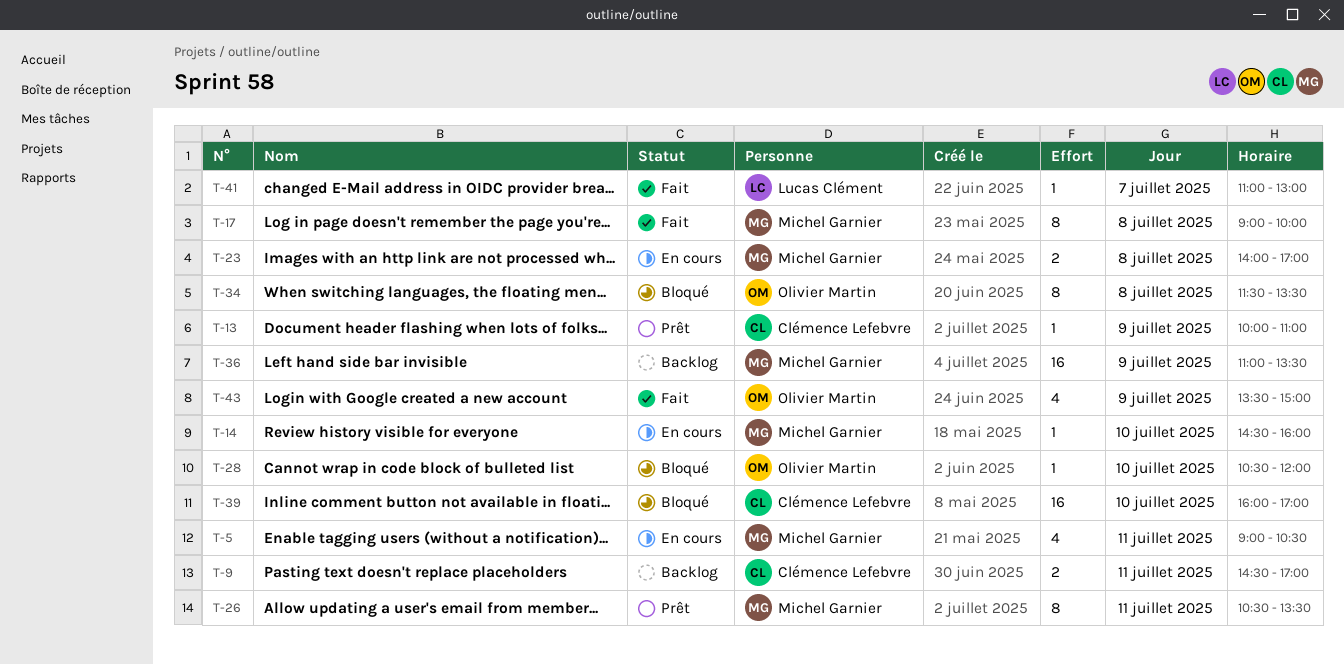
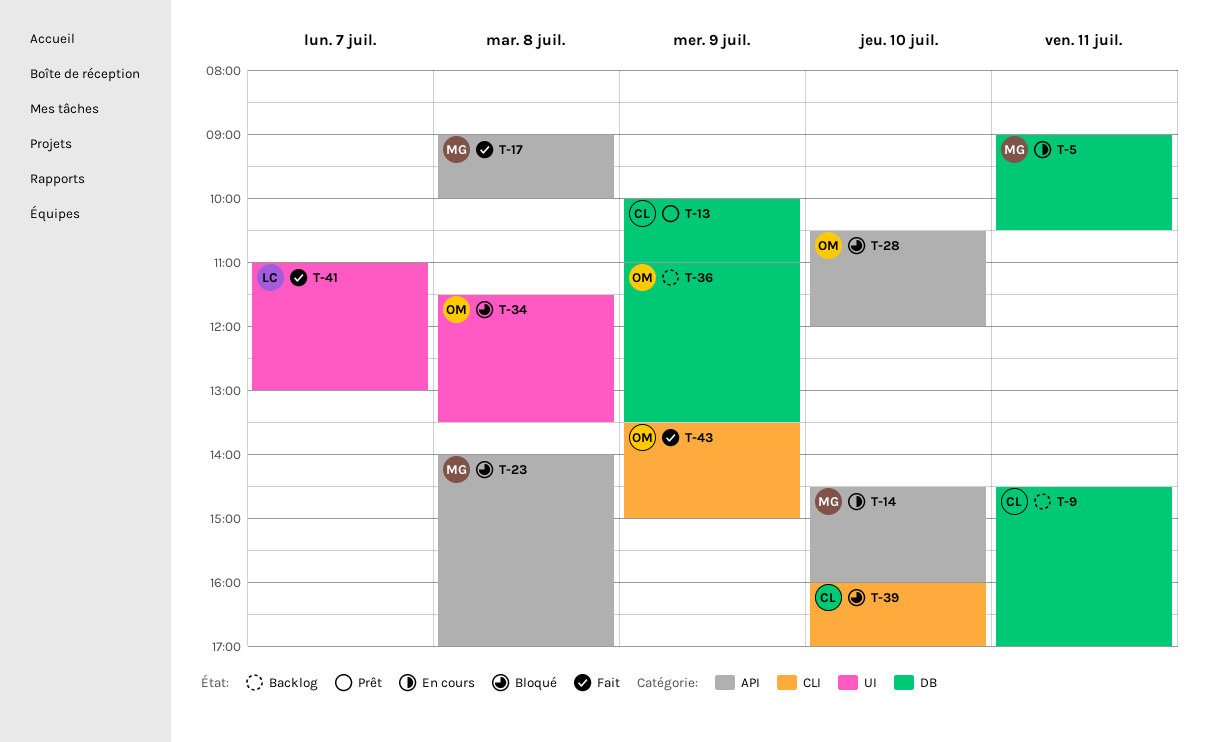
T-23, status: En cours -> Bloqué
T-26: present -> none
T-36, owner: Michel Garnier -> Olivier Martin

